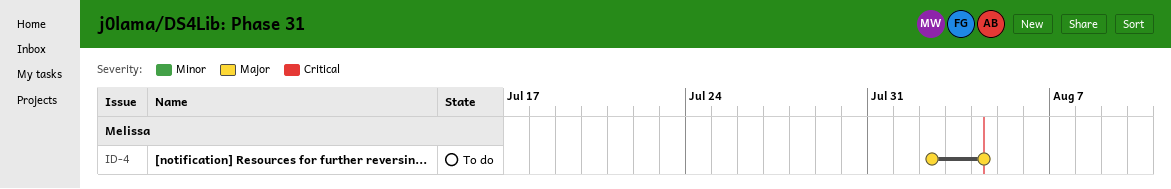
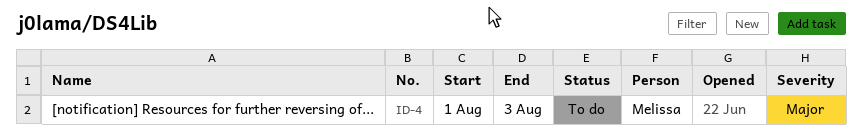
ID-4, start: Aug 2 -> Aug 1
ID-4, due: Aug 4 -> Aug 3

